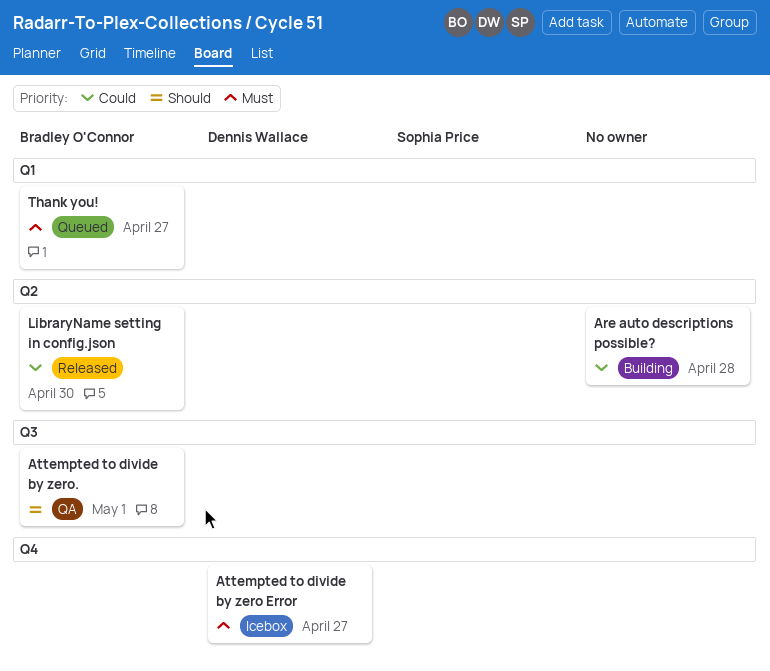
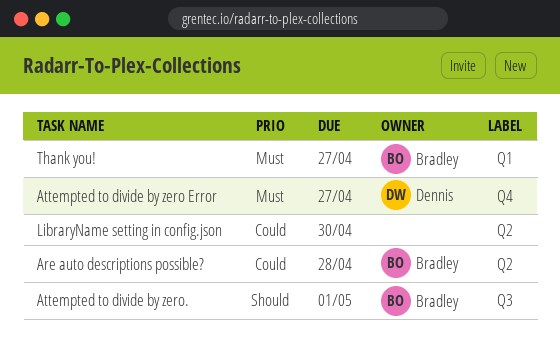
Are auto descriptions possible?, owner: none -> Bradley O'Connor
LibraryName setting in config.json, owner: Bradley O'Connor -> none

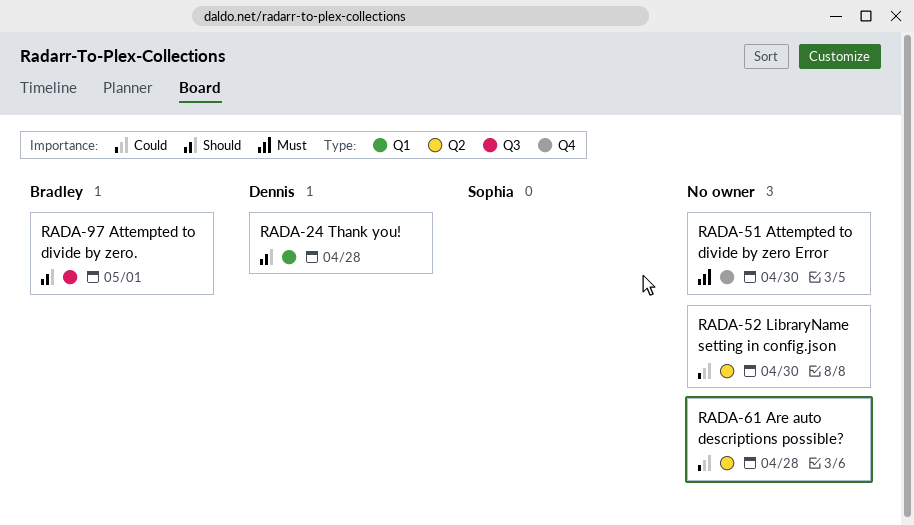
Are auto descriptions possible?, owner: Bradley -> none
Attempted to divide by zero Error, owner: Dennis -> none
Attempted to divide by zero Error, due: Apr 27 -> Apr 30
Thank you!, owner: Bradley -> Dennis
Thank you!, priority: Must -> Should
Thank you!, due: Apr 27 -> Apr 28

